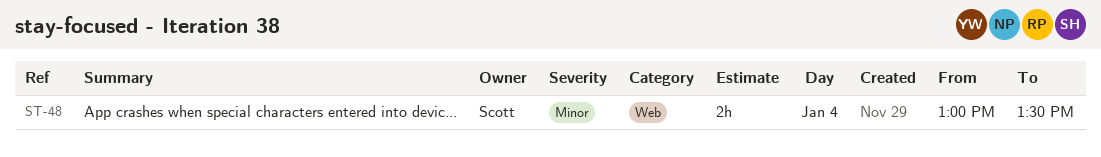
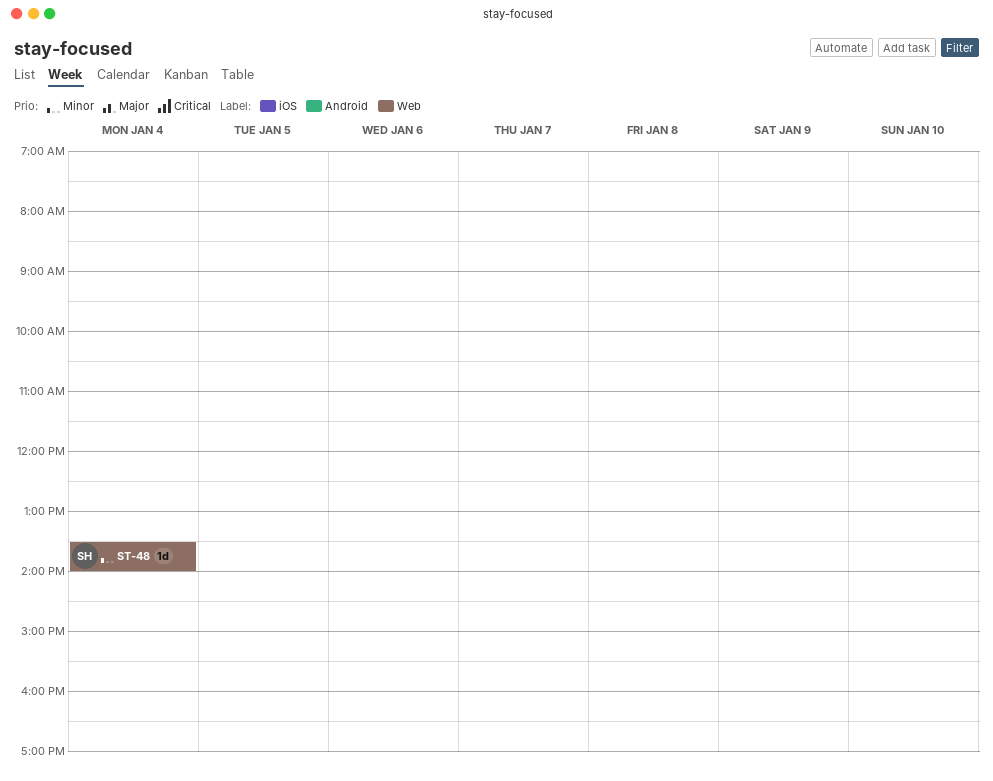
ST-48, estimate: 2h -> 1d
ST-48, begins: 13:00 -> 13:30
ST-48, ends: 13:30 -> 14:00

